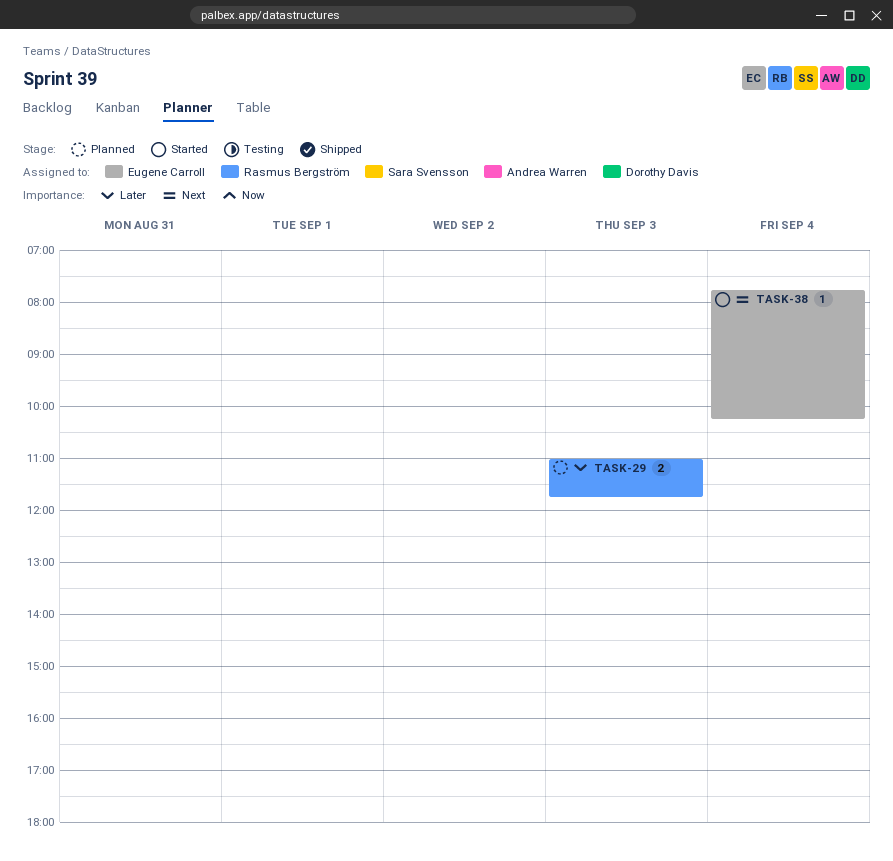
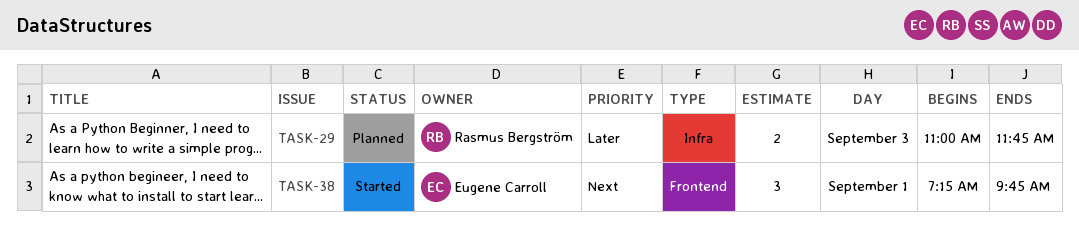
TASK-38, estimate: 1 -> 3
TASK-38, day: Sep 4 -> Sep 1
TASK-38, begins: 07:45 -> 07:15
TASK-38, ends: 10:15 -> 09:45

